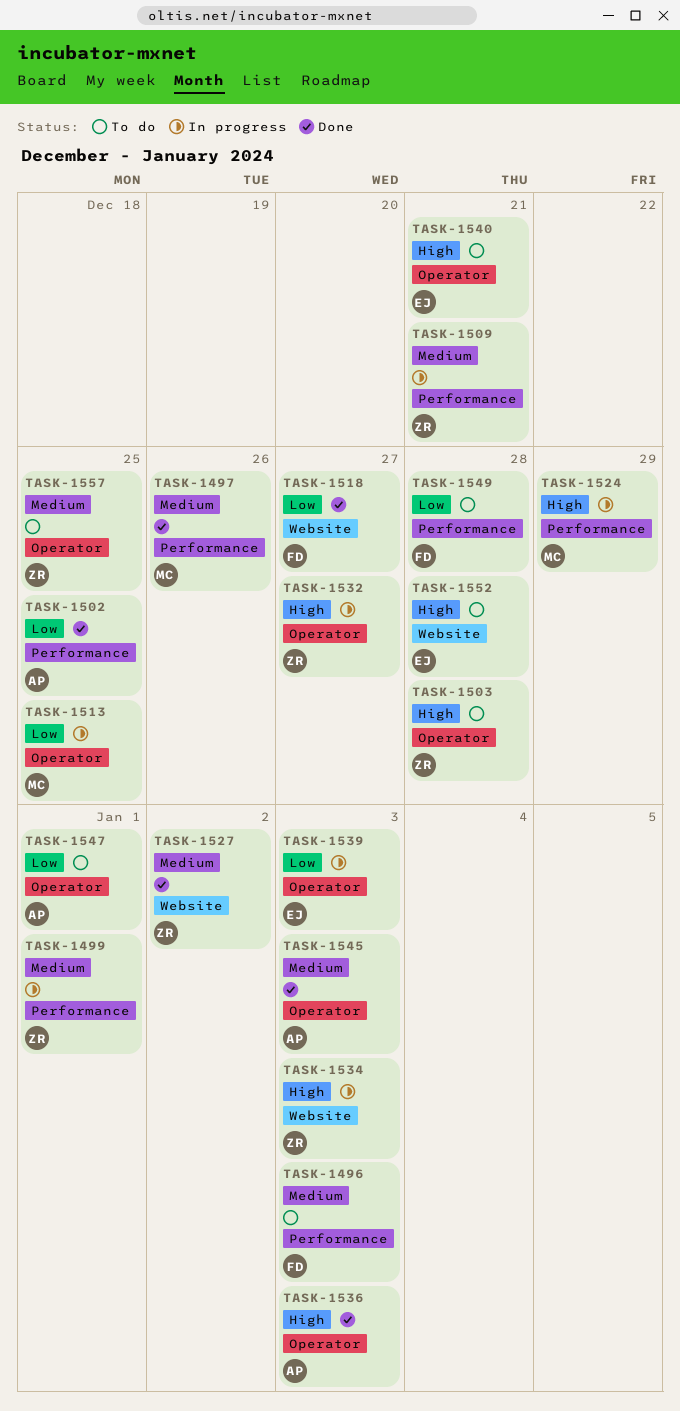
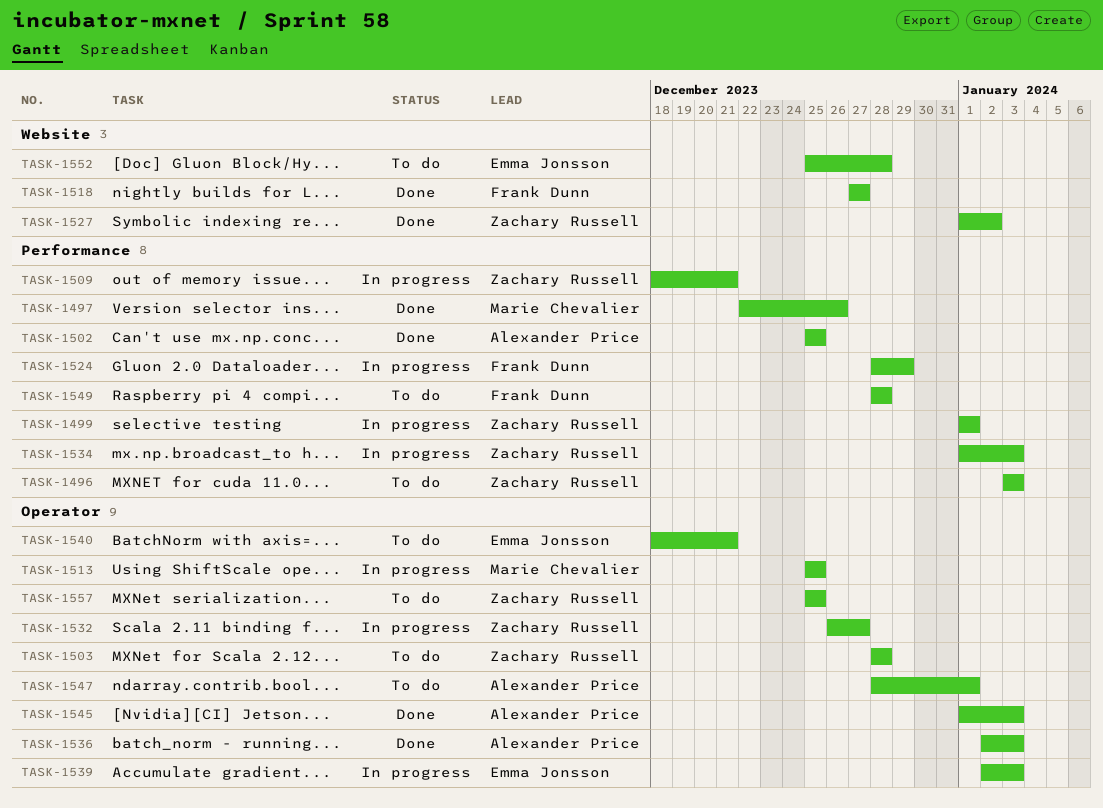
TASK-1496, owner: Frank Dunn -> Zachary Russell
TASK-1524, owner: Marie Chevalier -> Frank Dunn
TASK-1534, label: Website -> Performance

